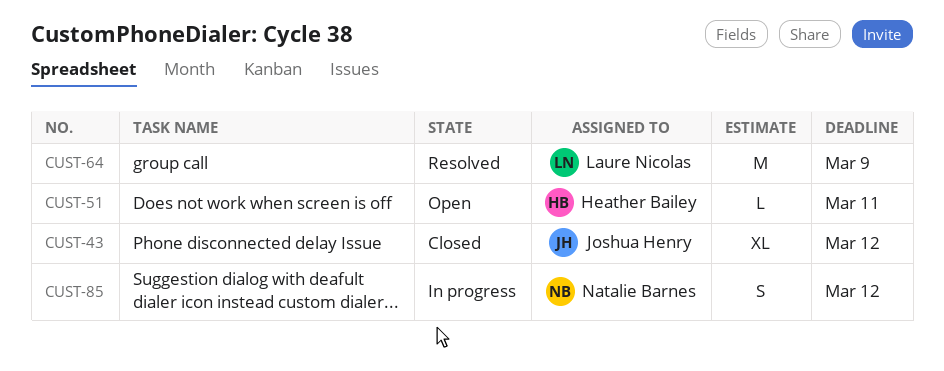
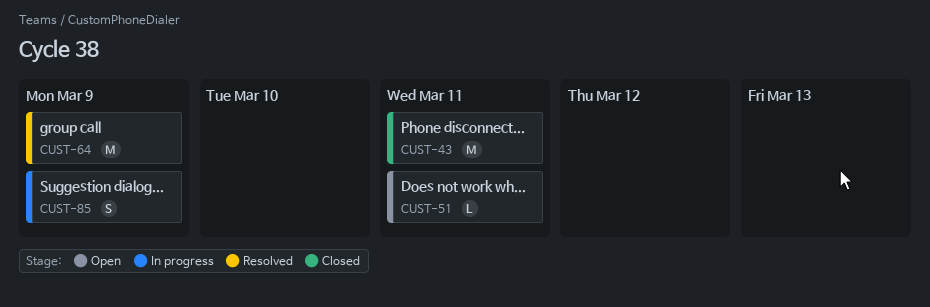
CUST-43, estimate: XL -> M
CUST-43, due: Mar 12 -> Mar 11
CUST-85, due: Mar 12 -> Mar 9

